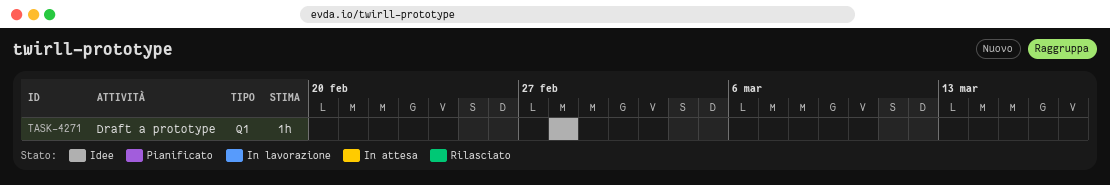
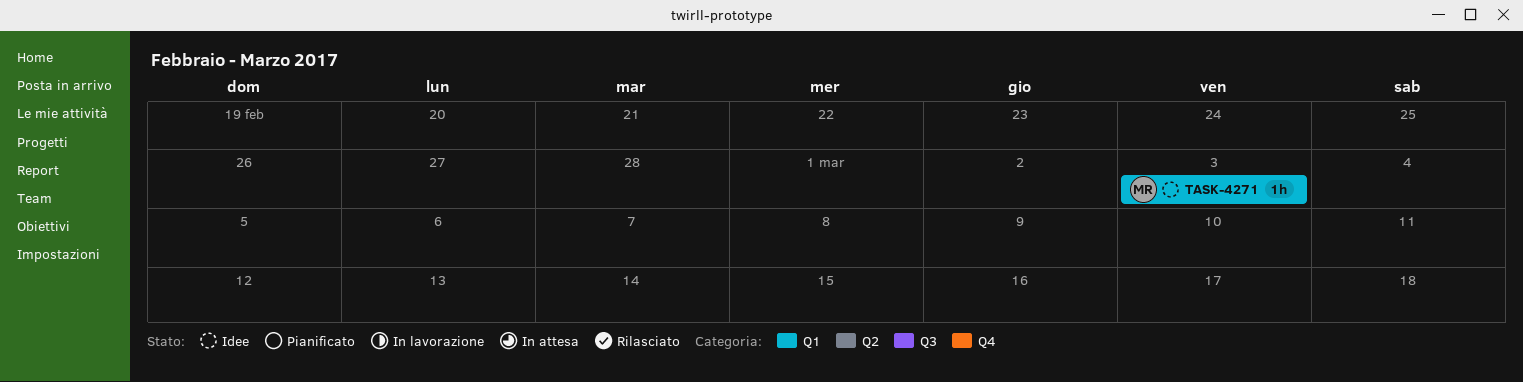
TASK-4271, start: Feb 28 -> Mar 3
TASK-4271, due: Feb 28 -> Mar 3

